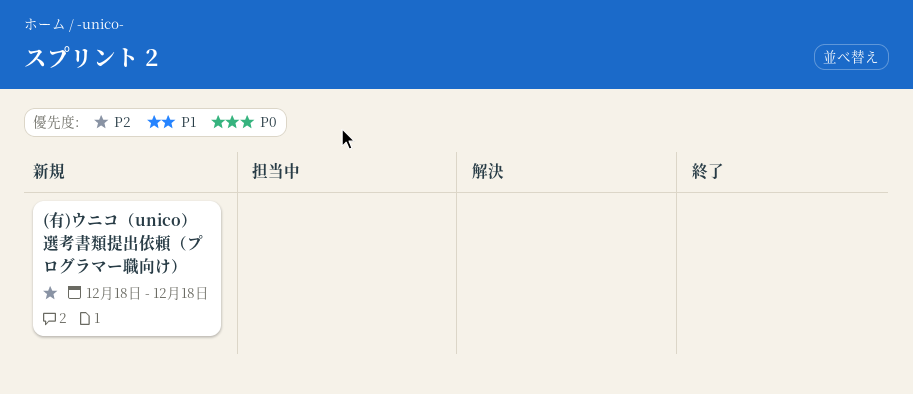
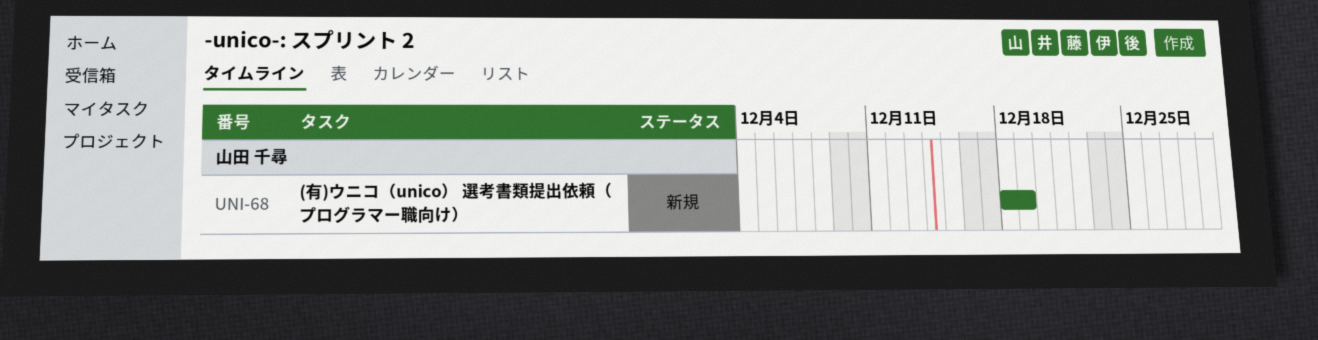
(有)ウニコ（unico） 選考書類提出依頼（プログラマー職向け）, due: Dec 18 -> Dec 19

